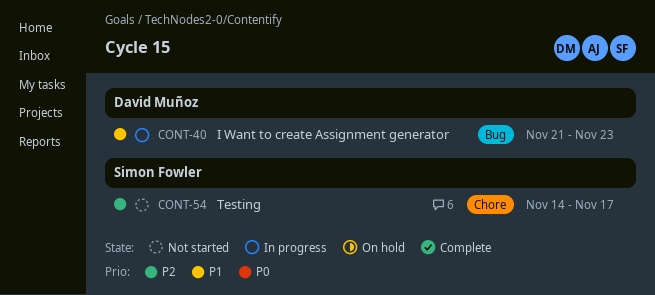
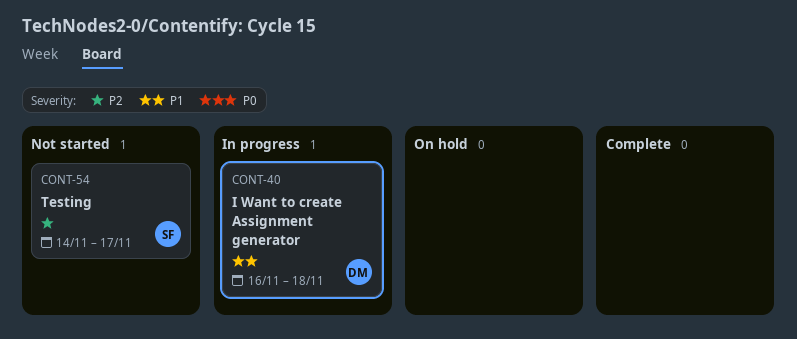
CONT-40, start: Nov 21 -> Nov 16
CONT-40, due: Nov 23 -> Nov 18

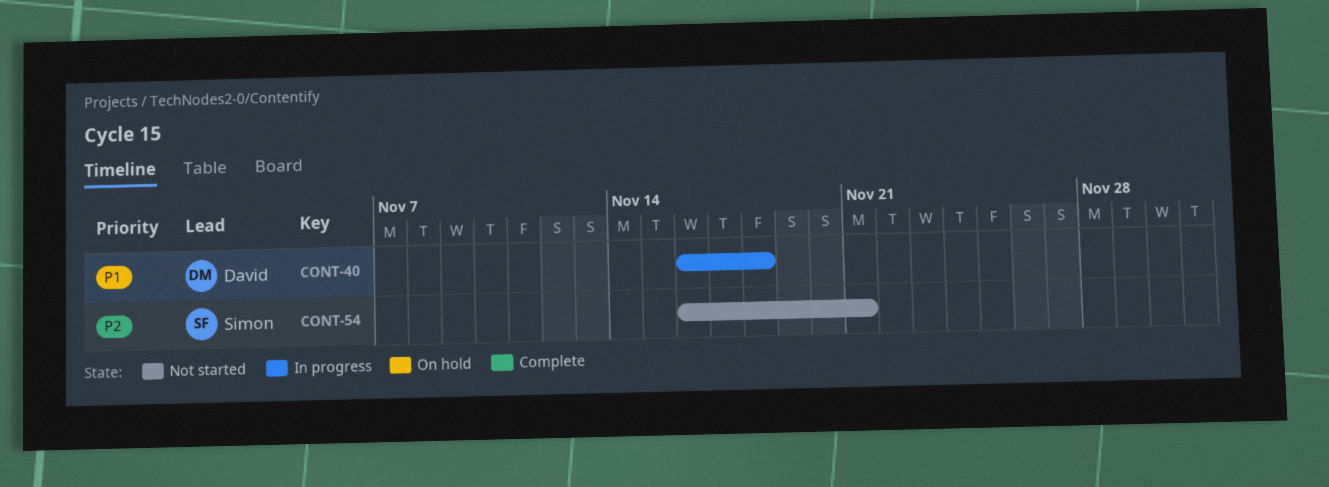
CONT-54, start: Nov 14 -> Nov 16
CONT-54, due: Nov 17 -> Nov 21

